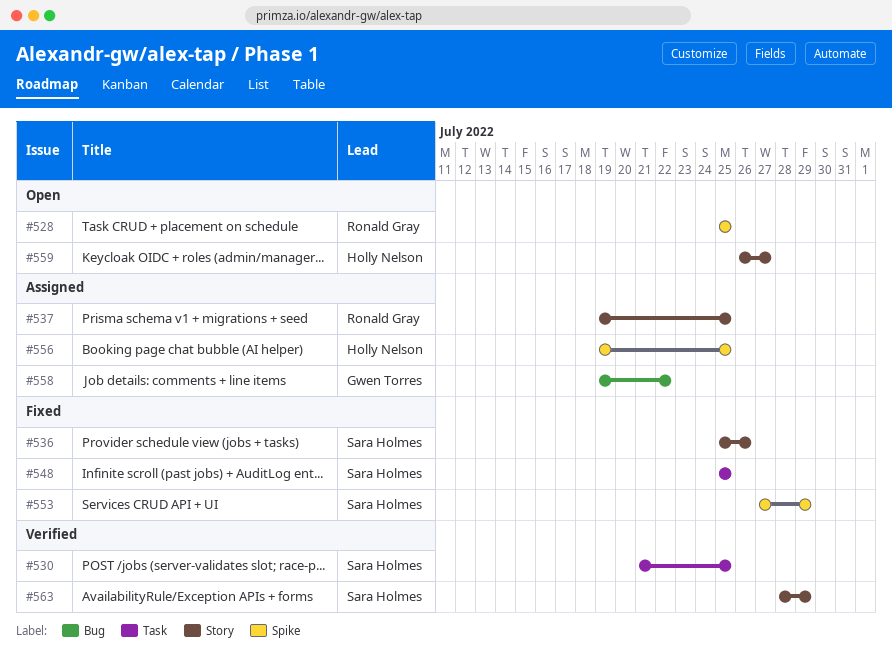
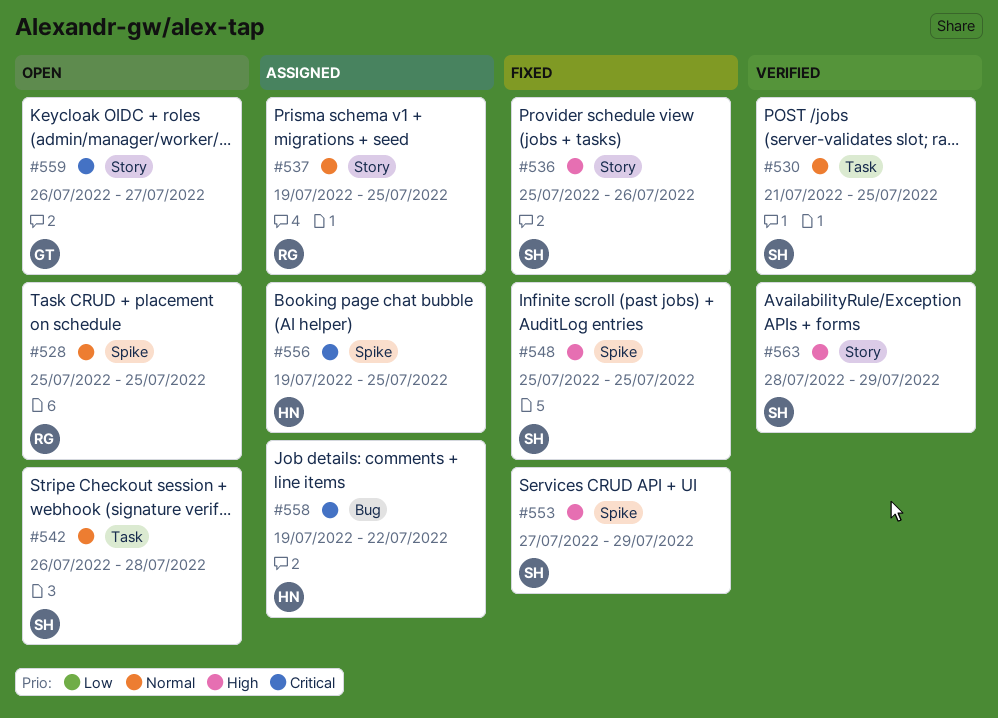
#542: none -> present
#548, label: Task -> Spike
#558, owner: Gwen Torres -> Holly Nelson
#559, owner: Holly Nelson -> Gwen Torres

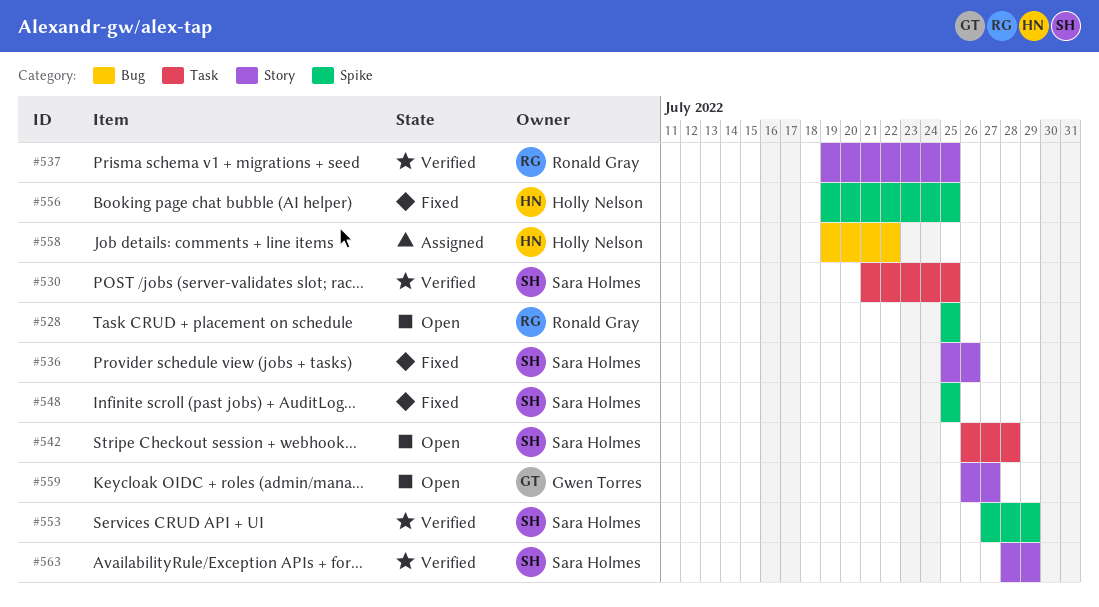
#537, status: Assigned -> Verified
#553, status: Fixed -> Verified
#556, status: Assigned -> Fixed

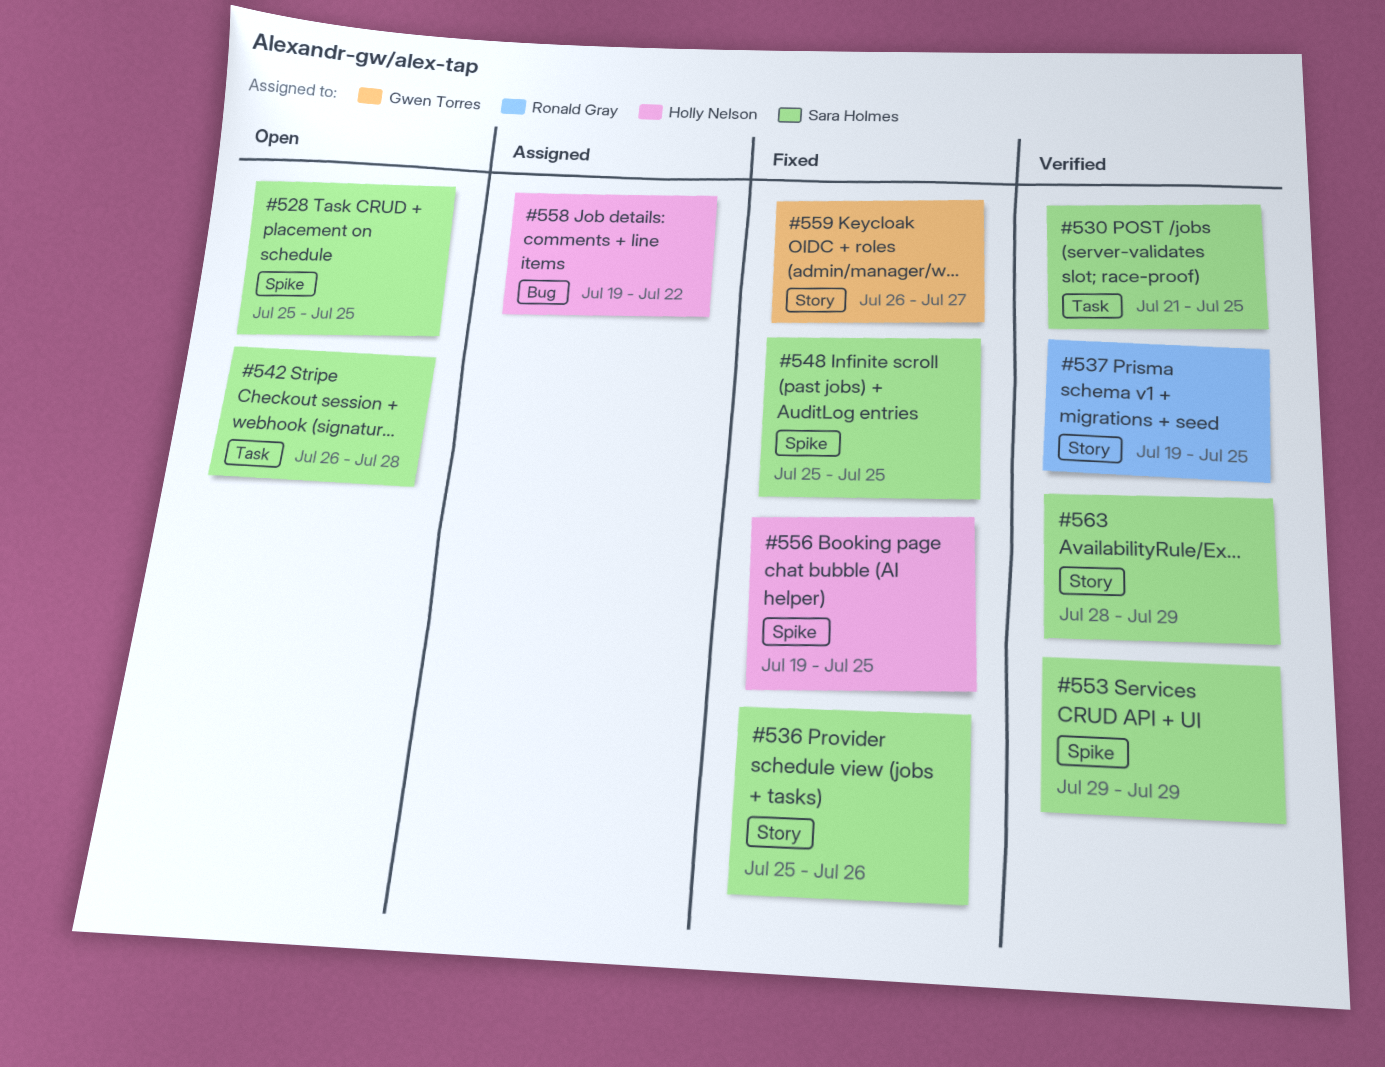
#528, owner: Ronald Gray -> Sara Holmes
#553, start: Jul 27 -> Jul 29
#559, status: Open -> Fixed

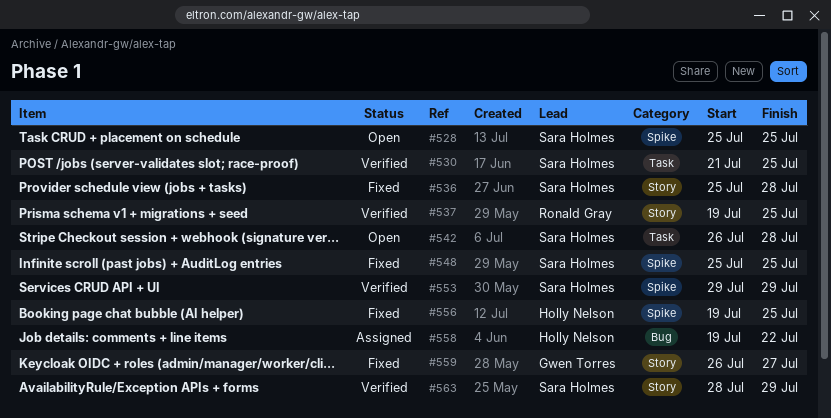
#536, due: Jul 26 -> Jul 28

